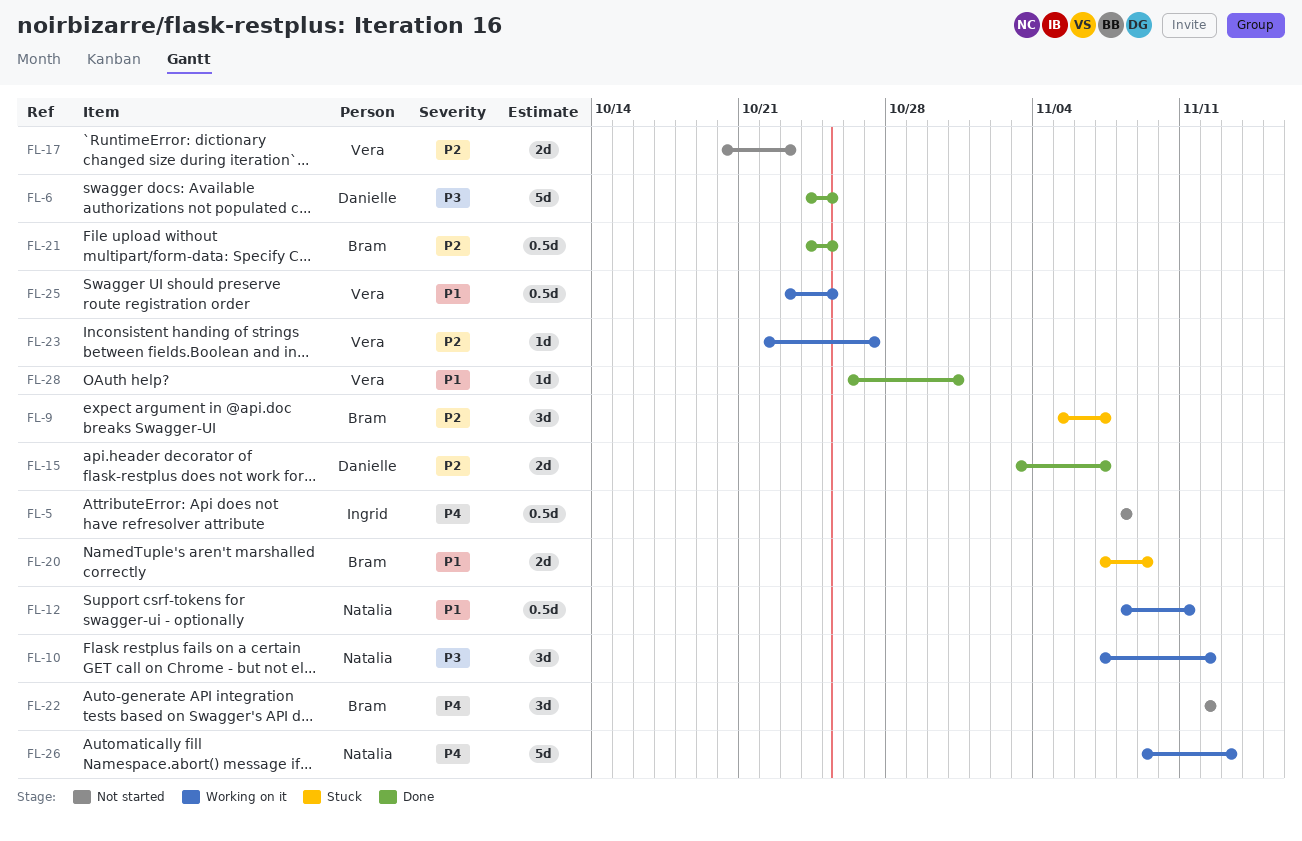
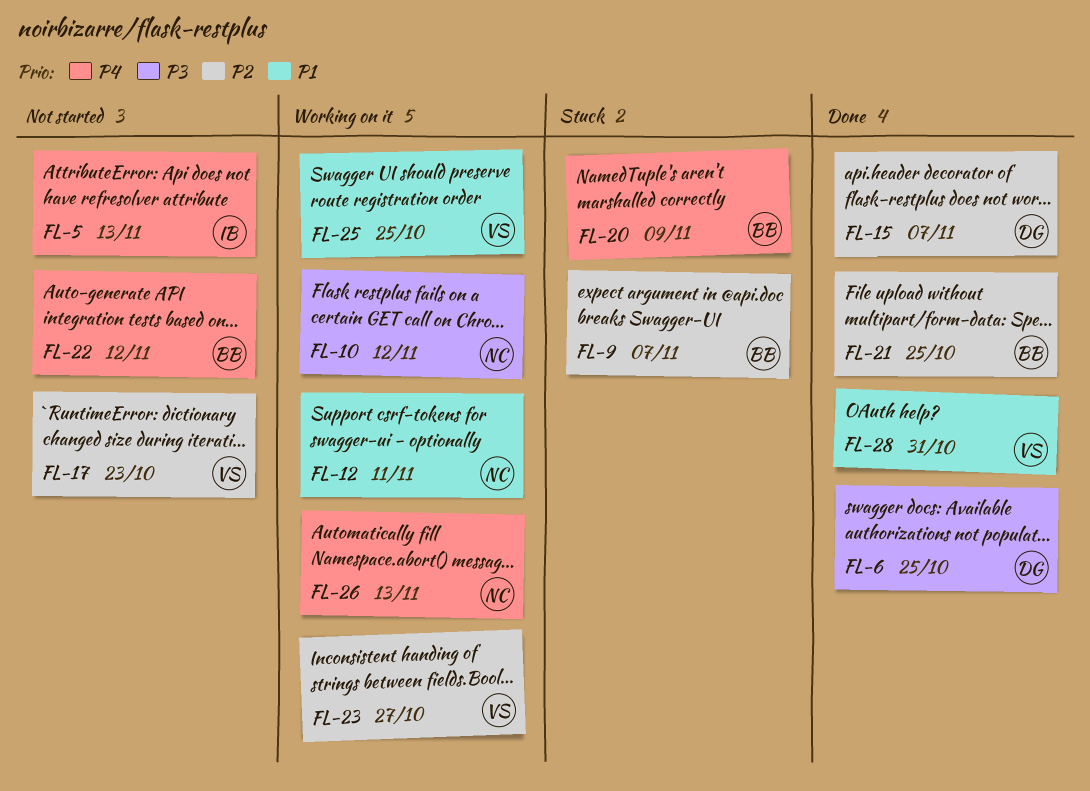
FL-5, due: Nov 8 -> Nov 13
FL-20, priority: P1 -> P4

